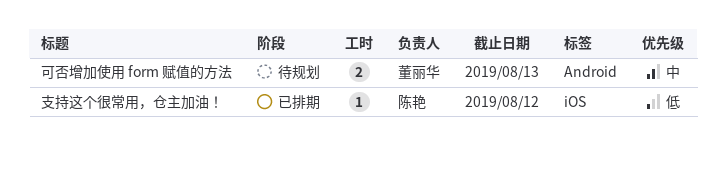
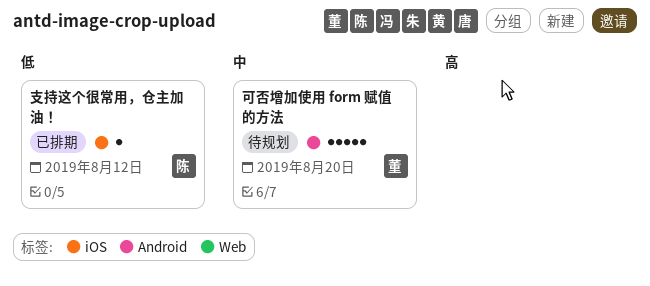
可否增加使用 form 赋值的方法, estimate: 2 -> 5
可否增加使用 form 赋值的方法, due: Aug 13 -> Aug 20

